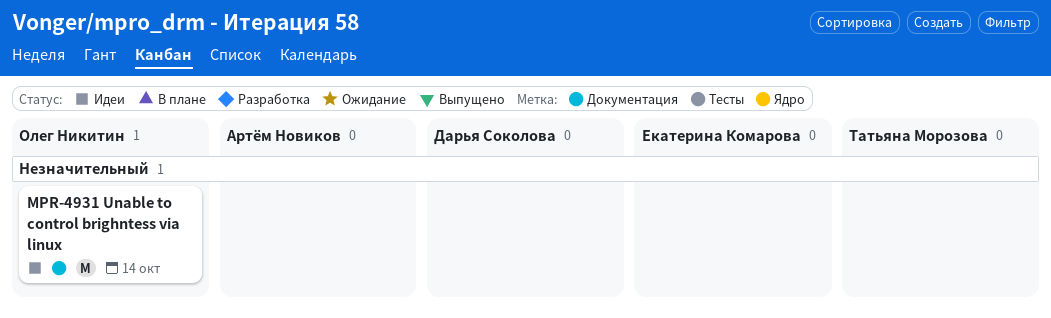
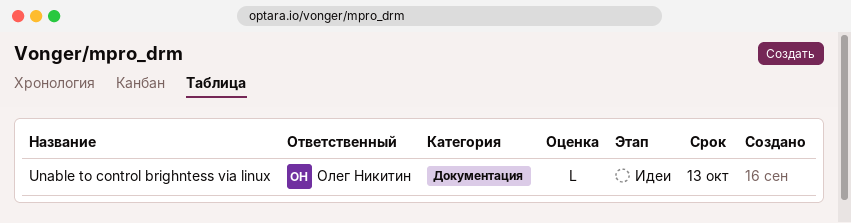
Unable to control brighntess via linux, estimate: M -> L
Unable to control brighntess via linux, due: Oct 14 -> Oct 13

